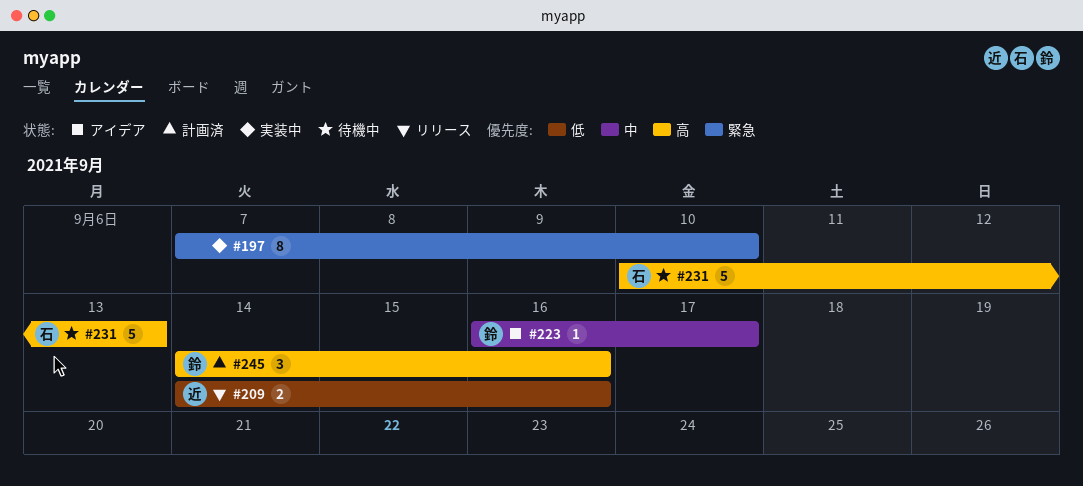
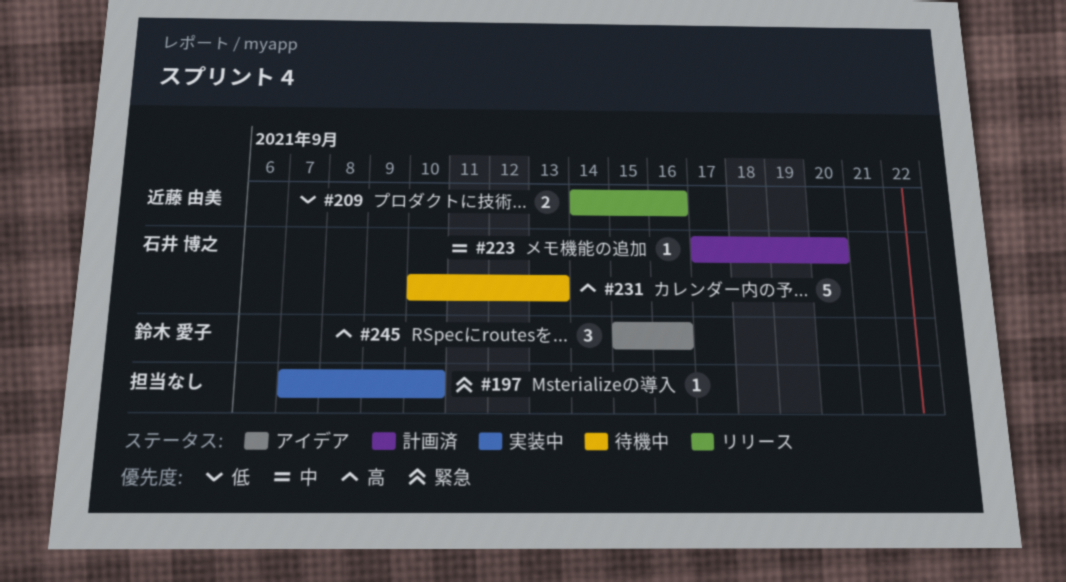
#197, estimate: 8 -> 1
#223, status: アイデア -> 計画済
#223, owner: 鈴木 愛子 -> 石井 博之
#223, start: Sep 16 -> Sep 17
#223, due: Sep 17 -> Sep 20
#245, status: 計画済 -> アイデア
#245, start: Sep 14 -> Sep 15

